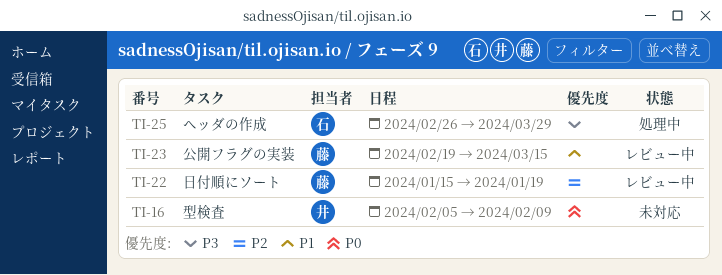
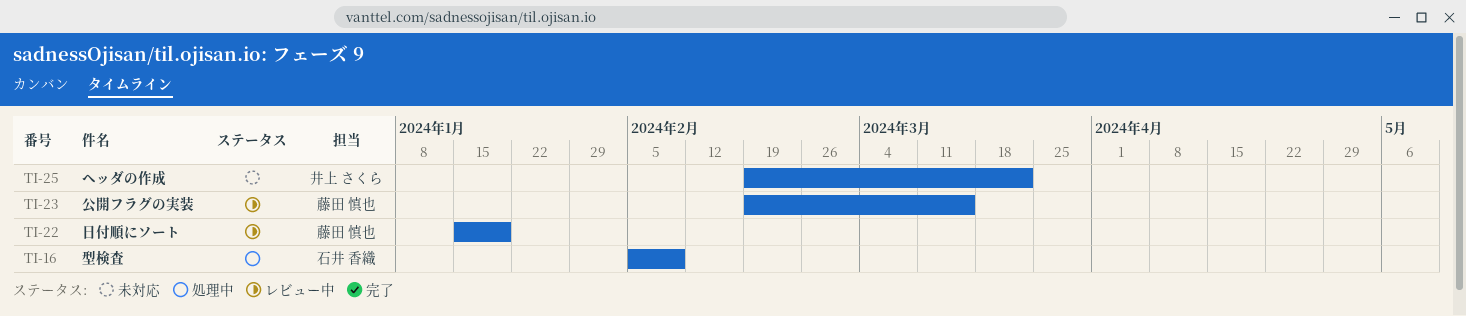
TI-16, status: 未対応 -> 処理中
TI-16, owner: 井上 さくら -> 石井 香織
TI-25, status: 処理中 -> 未対応
TI-25, owner: 石井 香織 -> 井上 さくら
TI-25, start: Feb 26 -> Feb 19
TI-25, due: Mar 29 -> Mar 22

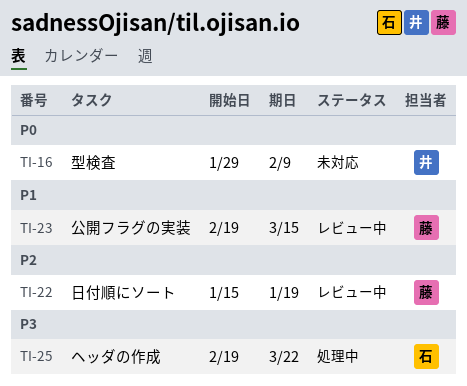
TI-16, status: 処理中 -> 未対応
TI-16, owner: 石井 香織 -> 井上 さくら
TI-16, start: Feb 5 -> Jan 29
TI-25, status: 未対応 -> 処理中
TI-25, owner: 井上 さくら -> 石井 香織

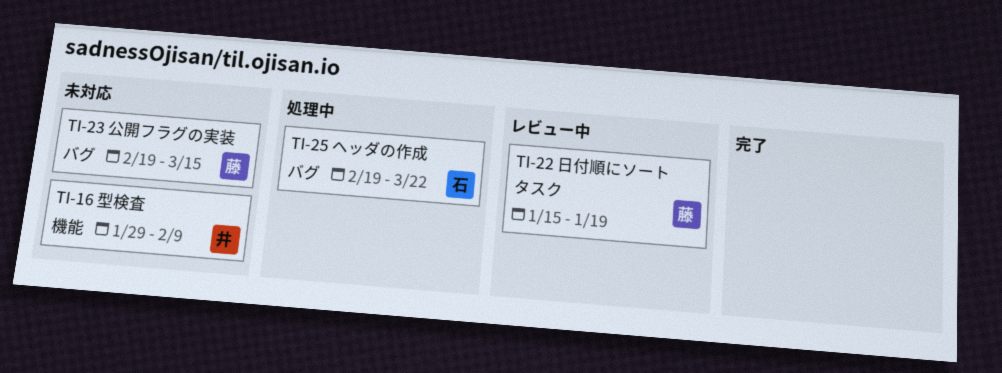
TI-23, status: レビュー中 -> 未対応

